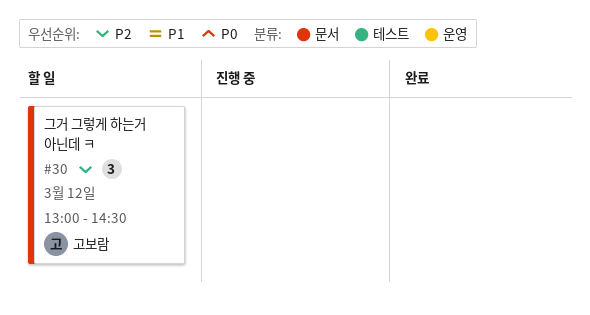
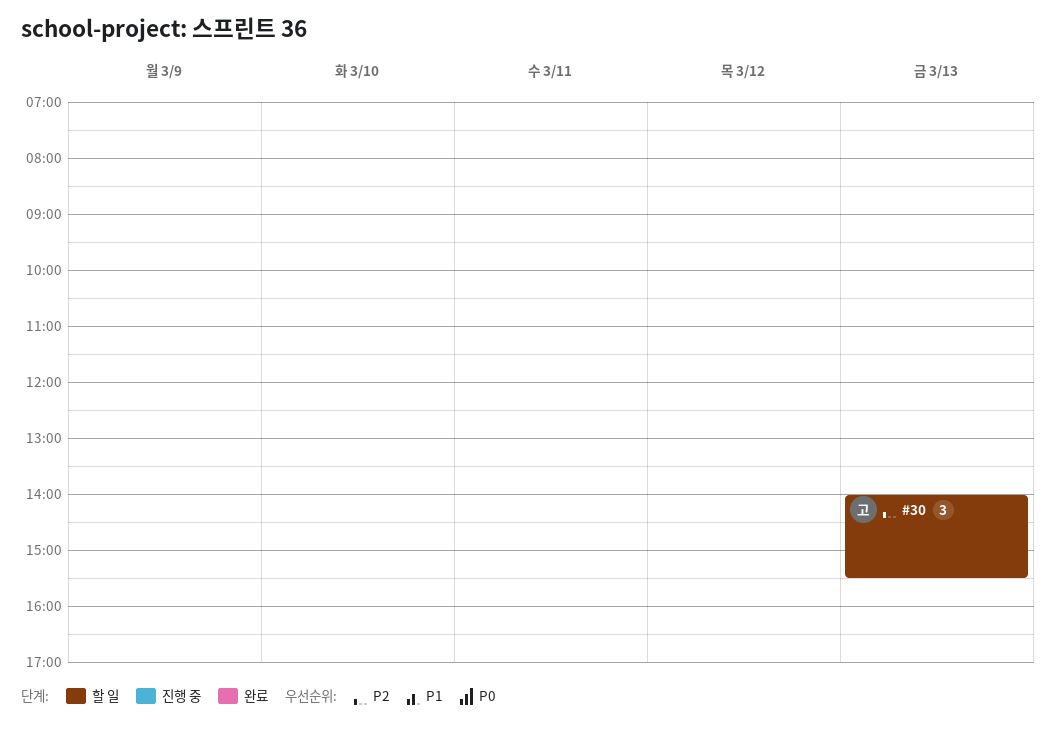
#30, day: Mar 12 -> Mar 13
#30, begins: 13:00 -> 14:00
#30, ends: 14:30 -> 15:30

